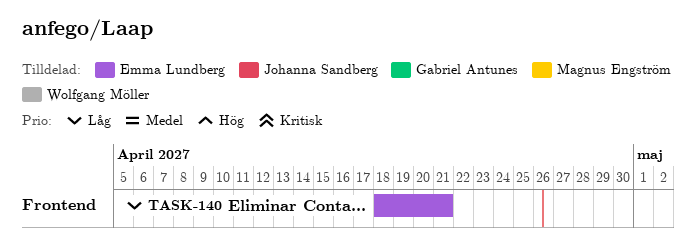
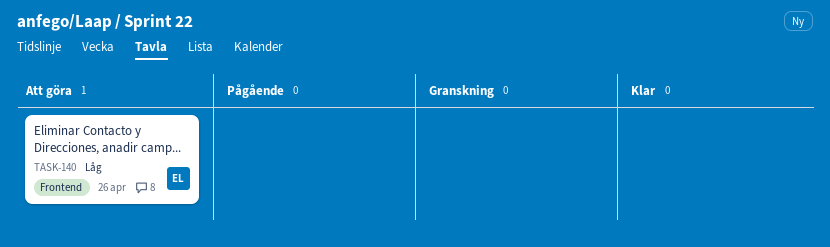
TASK-140, due: Apr 21 -> Apr 26

